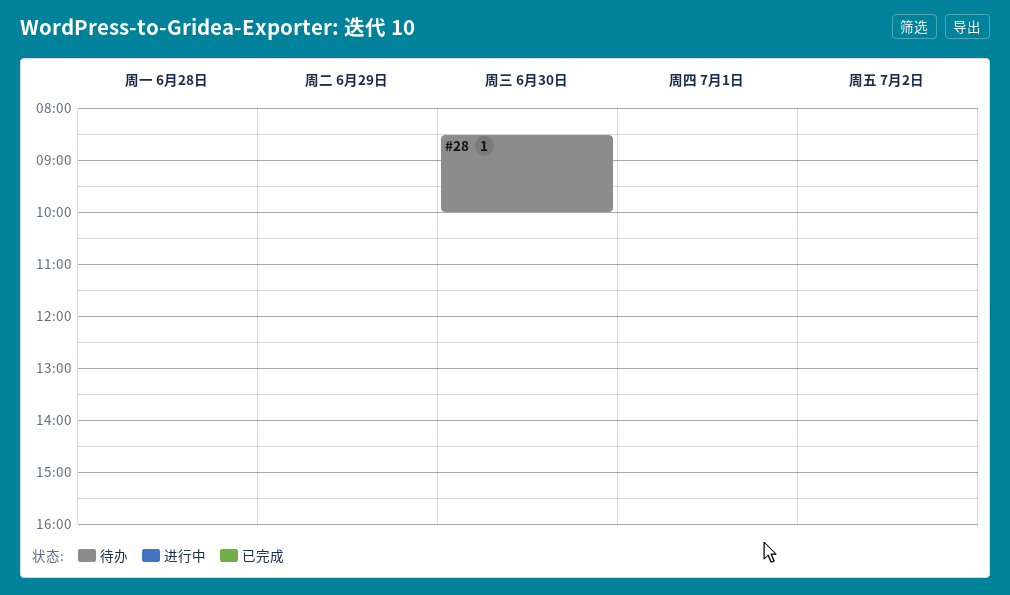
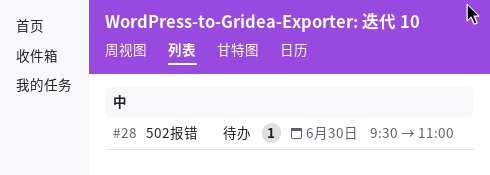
#28, begins: 08:30 -> 09:30
#28, ends: 10:00 -> 11:00

